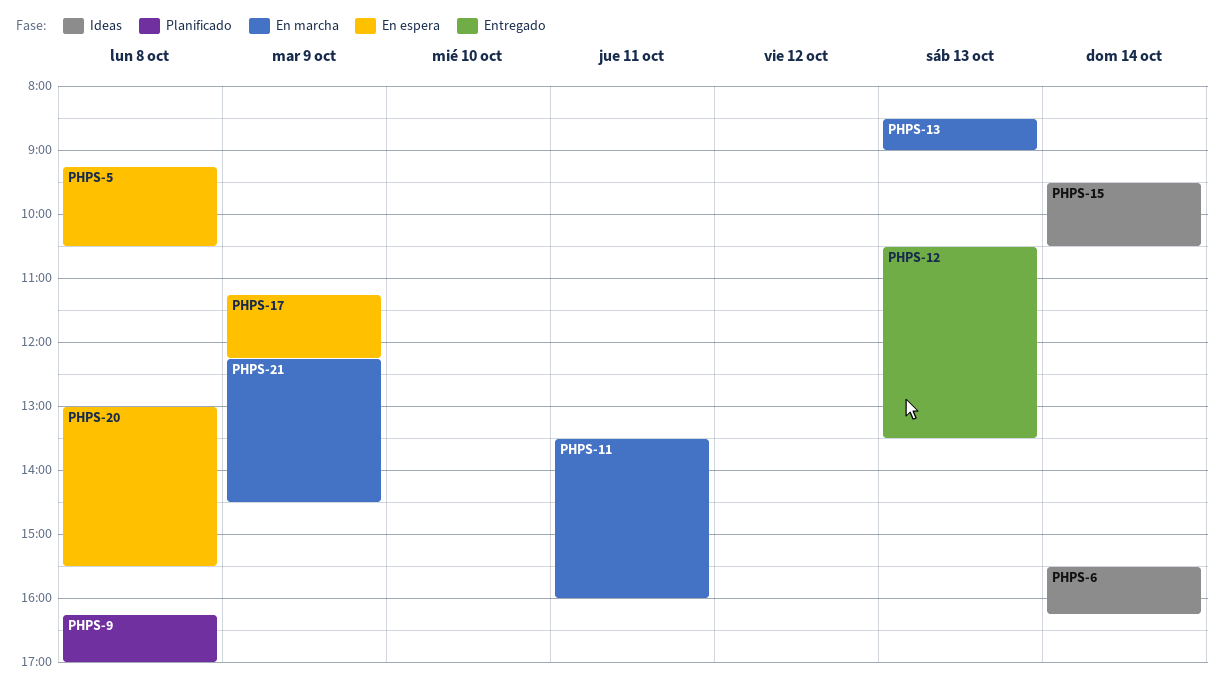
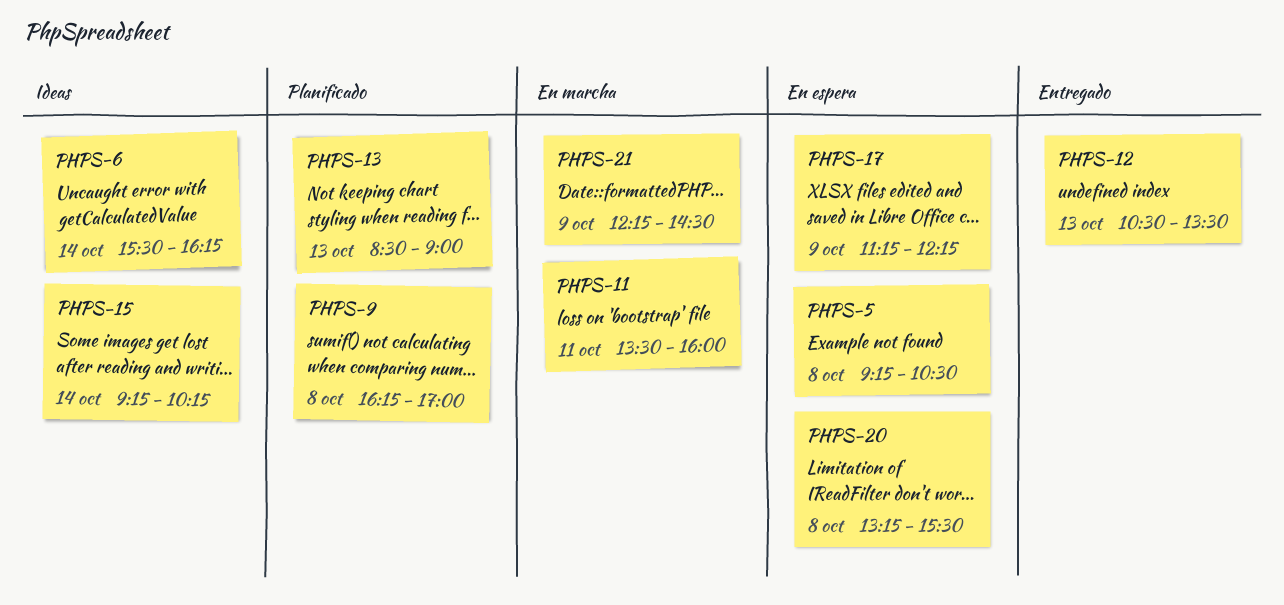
PHPS-13, status: En marcha -> Planificado
PHPS-15, begins: 09:30 -> 09:15
PHPS-15, ends: 10:30 -> 10:15
PHPS-20, begins: 13:00 -> 13:15

